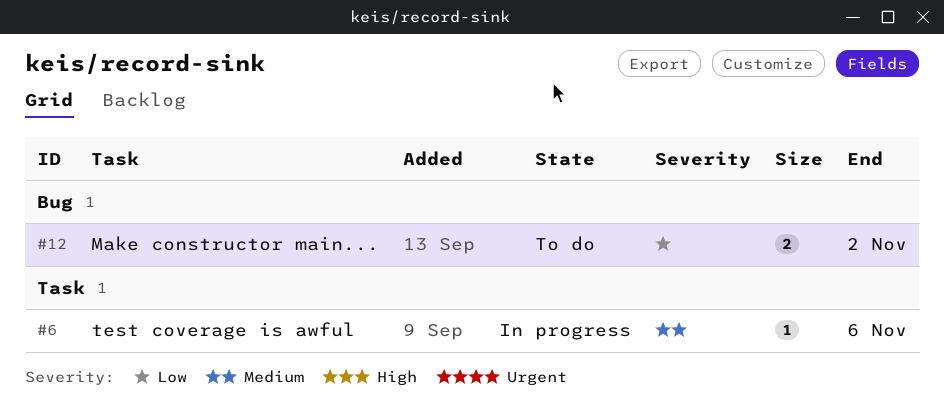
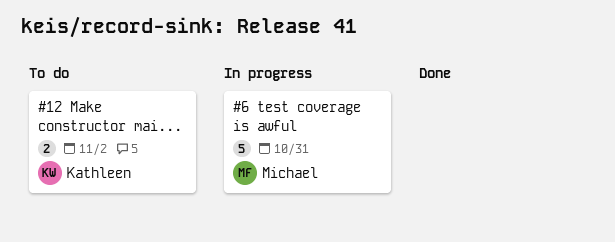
#6, estimate: 1 -> 5
#6, due: Nov 6 -> Oct 31

